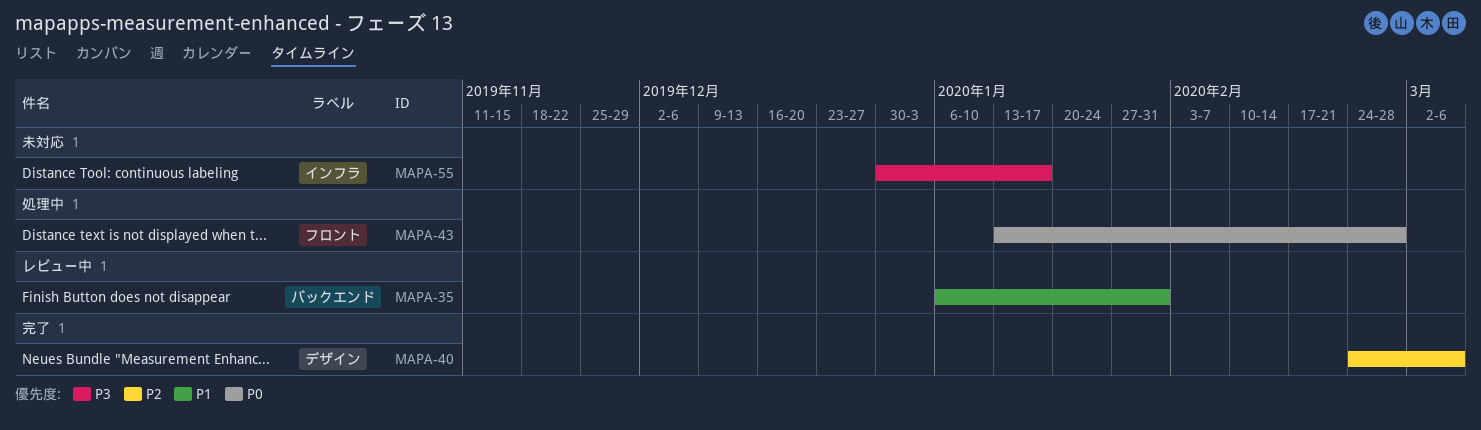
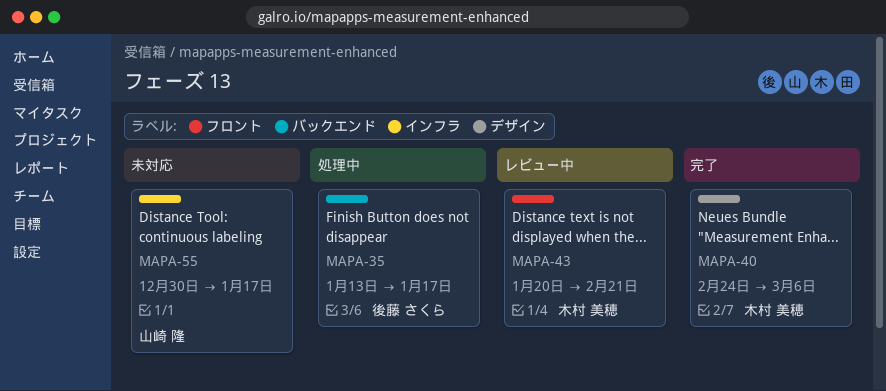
MAPA-35, status: レビュー中 -> 処理中
MAPA-35, start: Jan 6 -> Jan 13
MAPA-35, due: Jan 31 -> Jan 17
MAPA-43, status: 処理中 -> レビュー中
MAPA-43, start: Jan 13 -> Jan 20
MAPA-43, due: Feb 28 -> Feb 21

